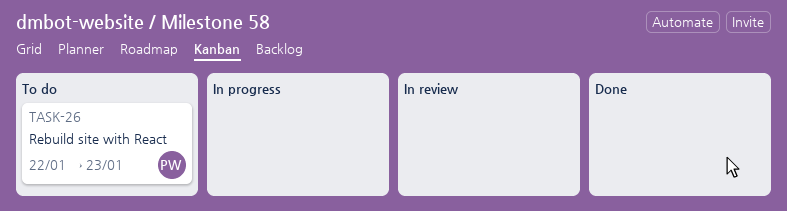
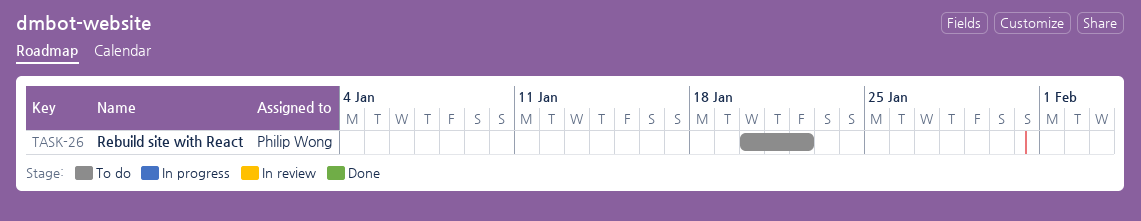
TASK-26, start: Jan 22 -> Jan 20
TASK-26, due: Jan 23 -> Jan 22

